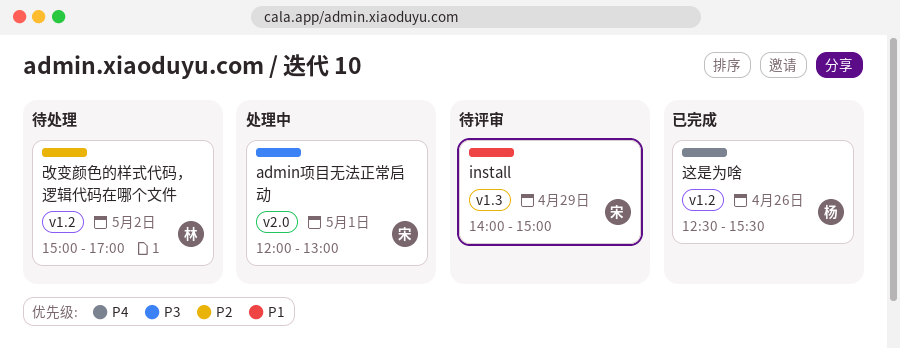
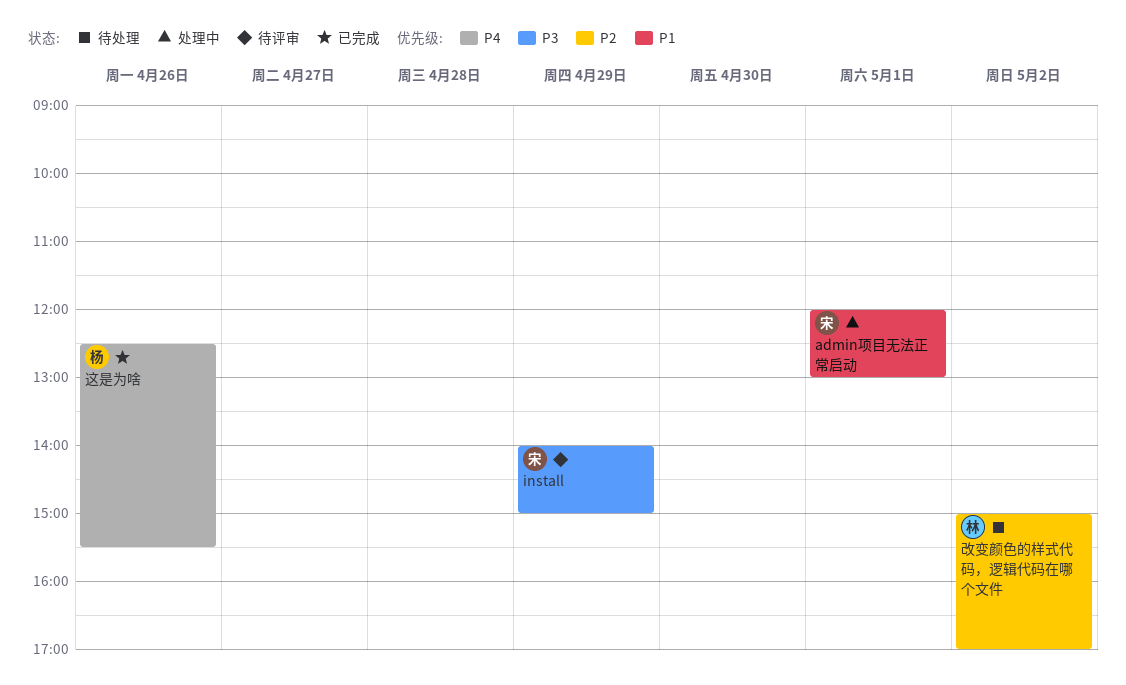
admin项目无法正常启动, priority: P3 -> P1
install, priority: P1 -> P3

